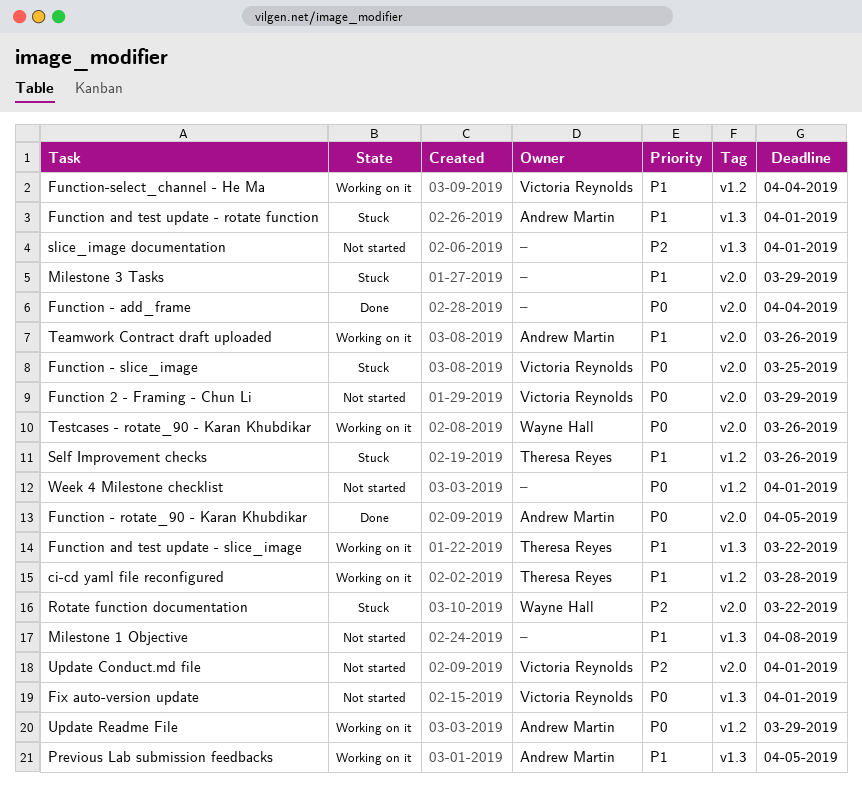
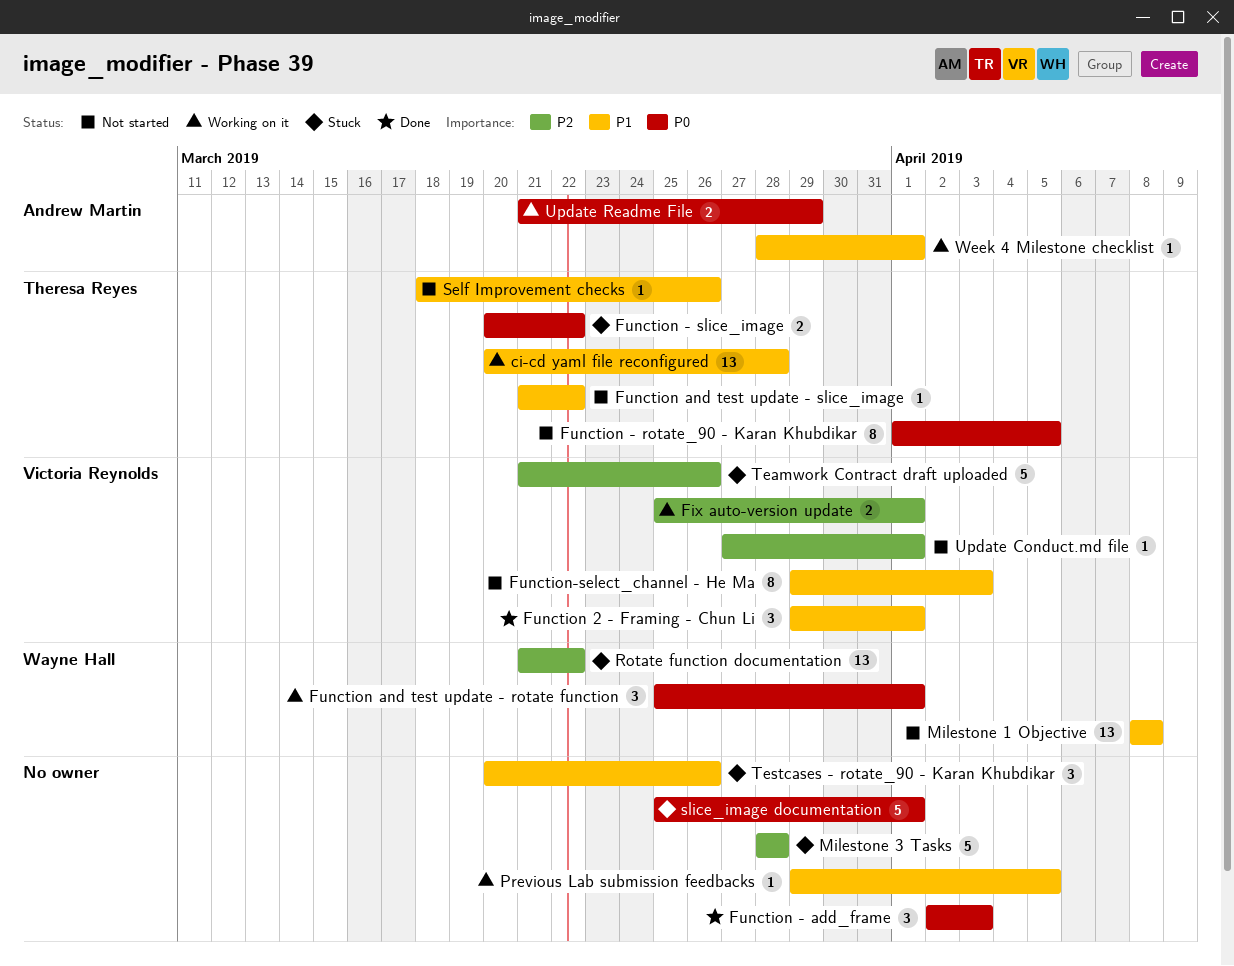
Fix auto-version update, status: Not started -> Working on it
Fix auto-version update, priority: P0 -> P2
Function - add_frame, due: Apr 4 -> Apr 3
Function - rotate_90 - Karan Khubdikar, status: Done -> Not started
Function - rotate_90 - Karan Khubdikar, owner: Andrew Martin -> Theresa Reyes
Function - slice_image, owner: Victoria Reynolds -> Theresa Reyes
Function - slice_image, due: Mar 25 -> Mar 22
Function 2 - Framing - Chun Li, status: Not started -> Done
Function 2 - Framing - Chun Li, priority: P0 -> P1
Function 2 - Framing - Chun Li, due: Mar 29 -> Apr 1
Function and test update - rotate function, status: Stuck -> Working on it
Function and test update - rotate function, owner: Andrew Martin -> Wayne Hall
Function and test update - rotate function, priority: P1 -> P0
Function and test update - slice_image, status: Working on it -> Not started
Function-select_channel - He Ma, status: Working on it -> Not started
Function-select_channel - He Ma, due: Apr 4 -> Apr 3
Milestone 1 Objective, owner: none -> Wayne Hall
Milestone 3 Tasks, priority: P1 -> P2
Milestone 3 Tasks, due: Mar 29 -> Mar 28
Previous Lab submission feedbacks, owner: Andrew Martin -> none
Self Improvement checks, status: Stuck -> Not started
slice_image documentation, status: Not started -> Stuck
slice_image documentation, priority: P2 -> P0
Teamwork Contract draft uploaded, status: Working on it -> Stuck
Teamwork Contract draft uploaded, owner: Andrew Martin -> Victoria Reynolds
Teamwork Contract draft uploaded, priority: P1 -> P2
Testcases - rotate_90 - Karan Khubdikar, status: Working on it -> Stuck
Testcases - rotate_90 - Karan Khubdikar, owner: Wayne Hall -> none
Testcases - rotate_90 - Karan Khubdikar, priority: P0 -> P1
Week 4 Milestone checklist, status: Not started -> Working on it
Week 4 Milestone checklist, owner: none -> Andrew Martin
Week 4 Milestone checklist, priority: P0 -> P1

